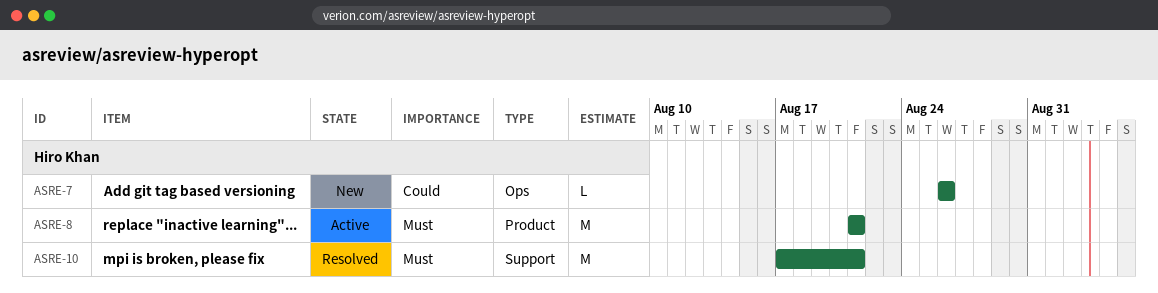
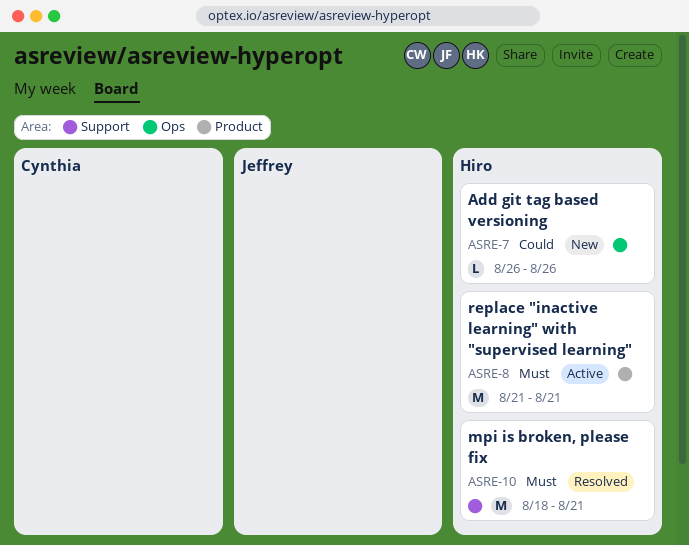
ASRE-10, start: Aug 17 -> Aug 18

